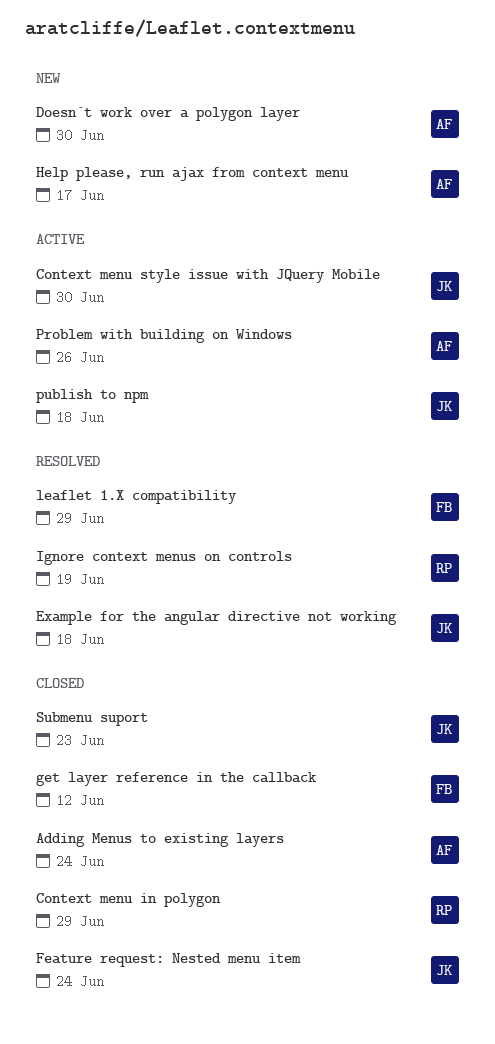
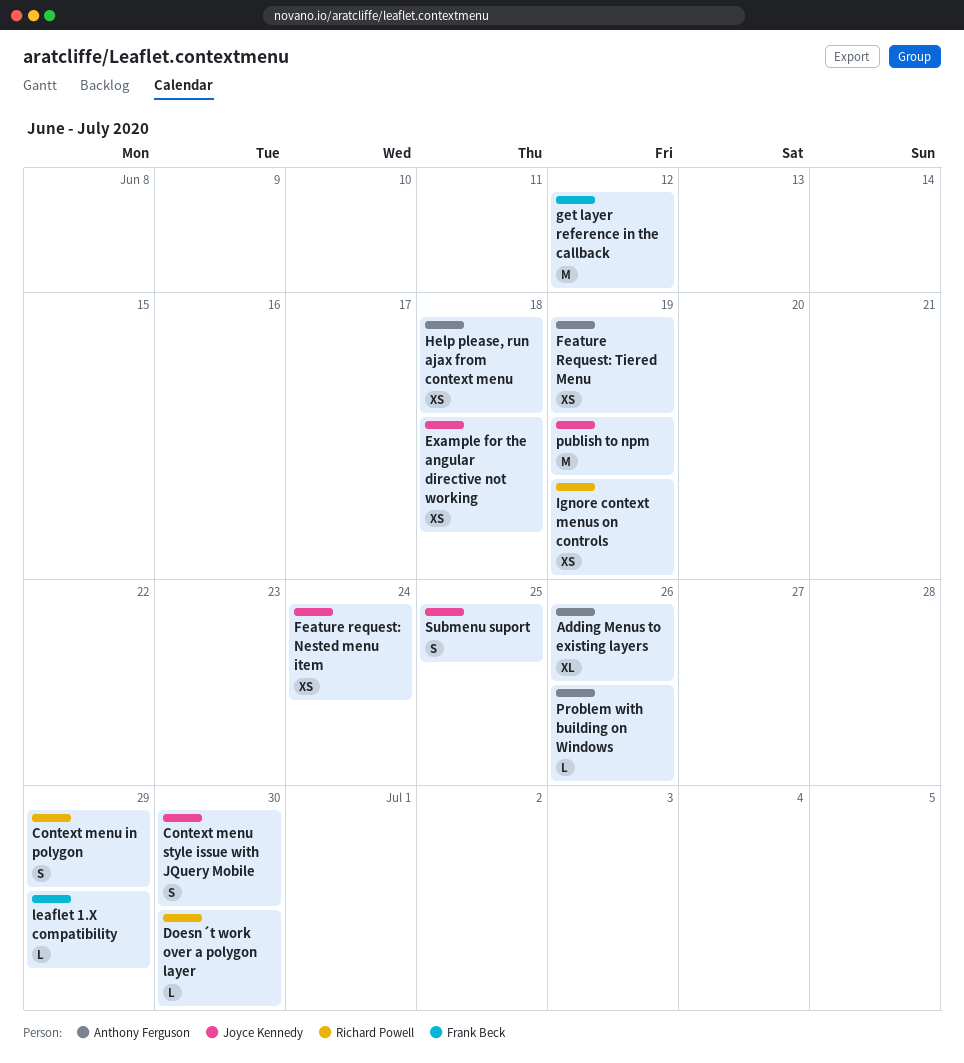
Adding Menus to existing layers, due: Jun 24 -> Jun 26
Doesn´t work over a polygon layer, owner: Anthony Ferguson -> Richard Powell
Feature Request: Tiered Menu: none -> present
Help please, run ajax from context menu, due: Jun 17 -> Jun 18
publish to npm, due: Jun 18 -> Jun 19
Submenu suport, due: Jun 23 -> Jun 25

